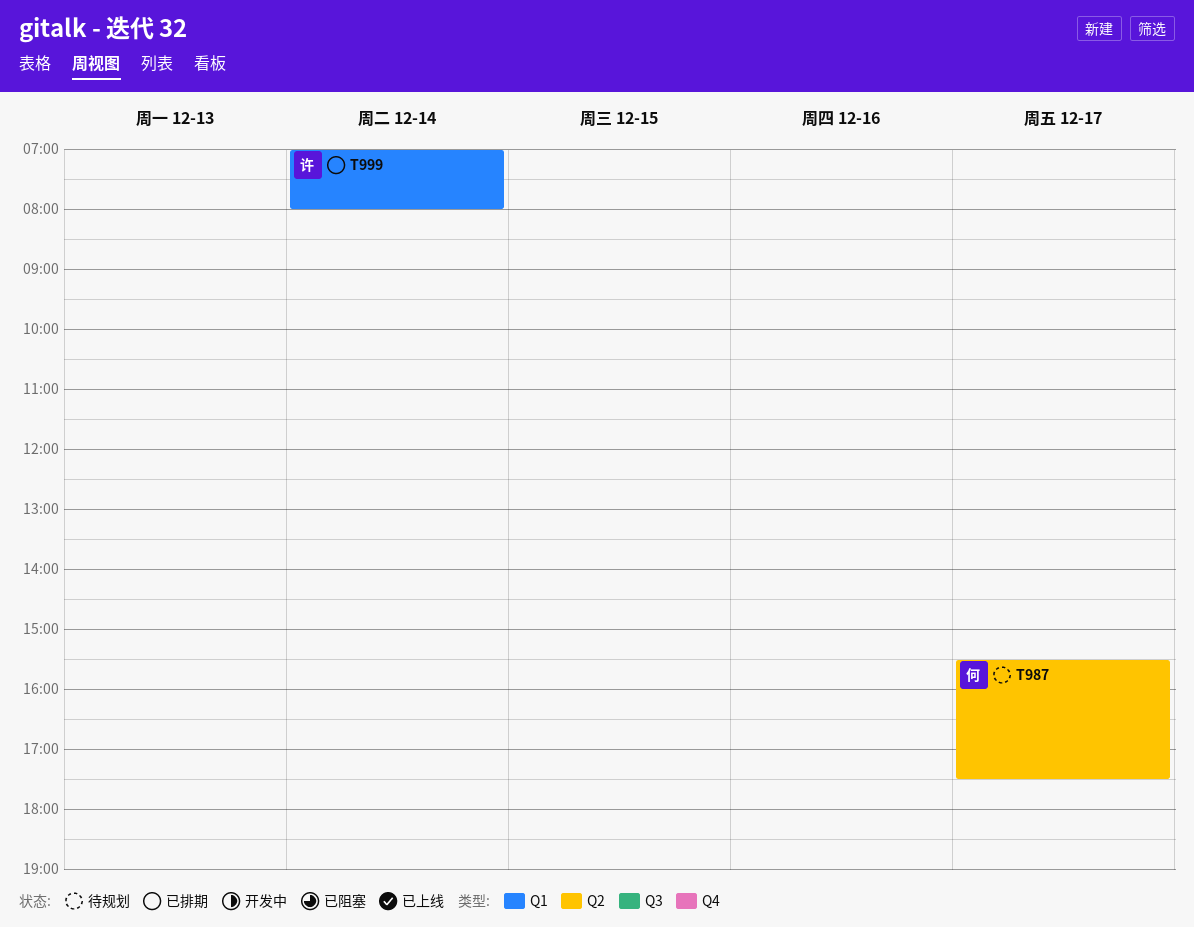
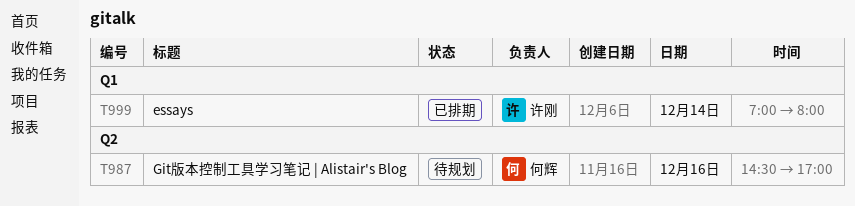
T987, day: Dec 17 -> Dec 16
T987, begins: 15:30 -> 14:30
T987, ends: 17:30 -> 17:00

